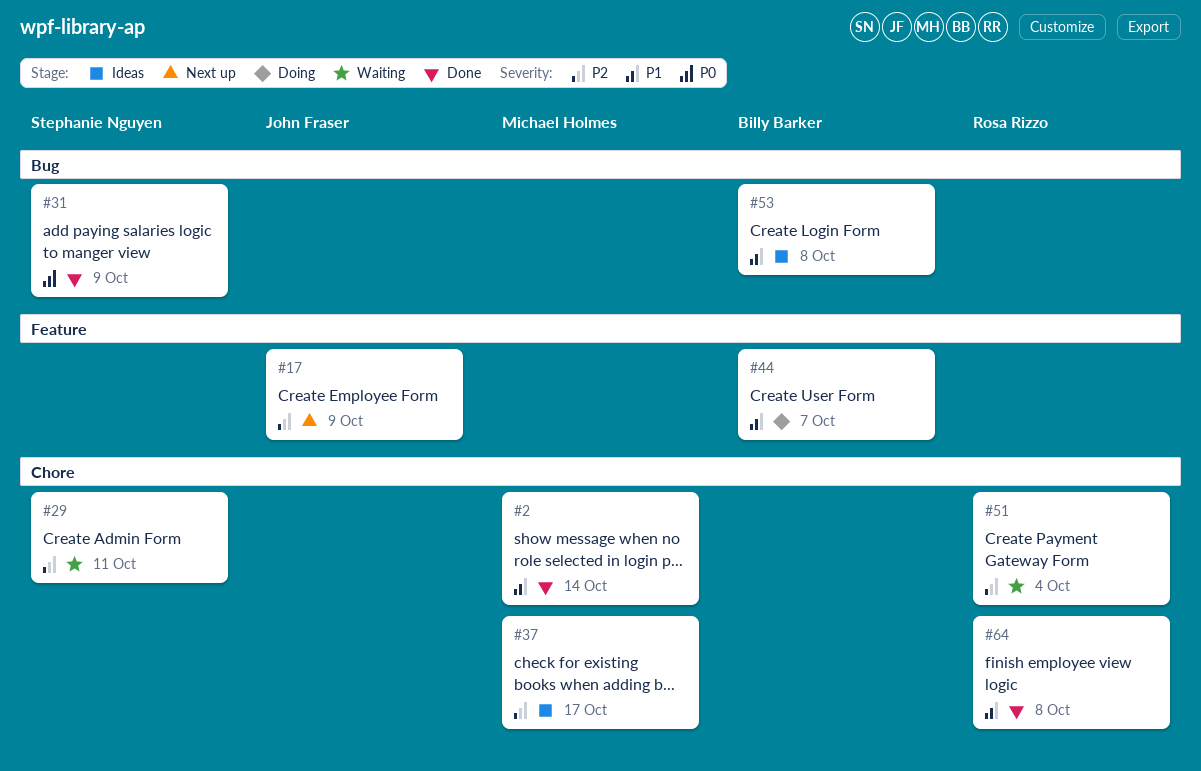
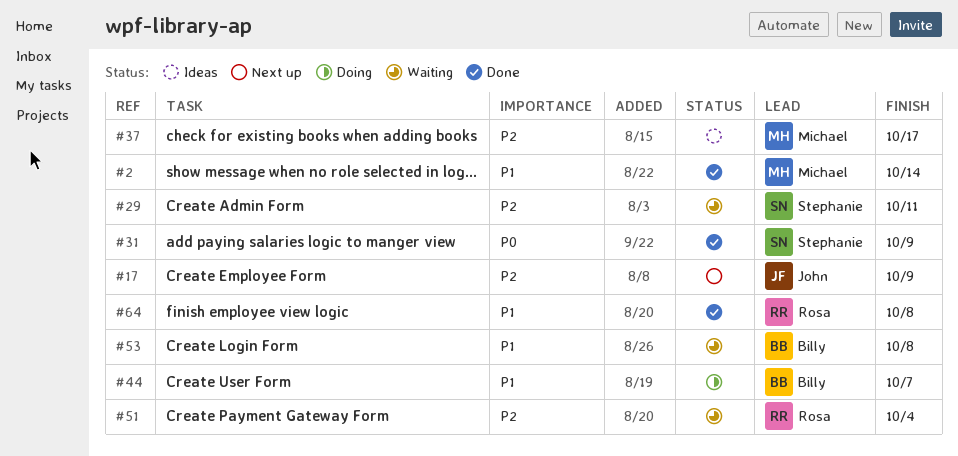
#53, status: Ideas -> Waiting

